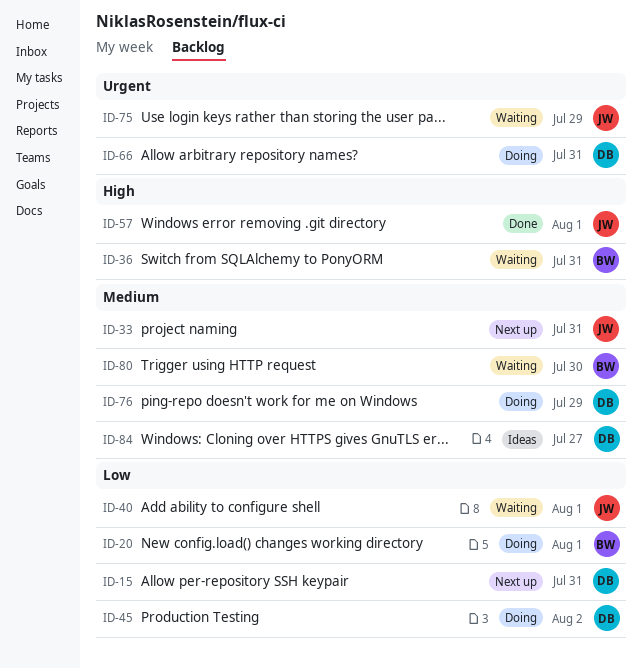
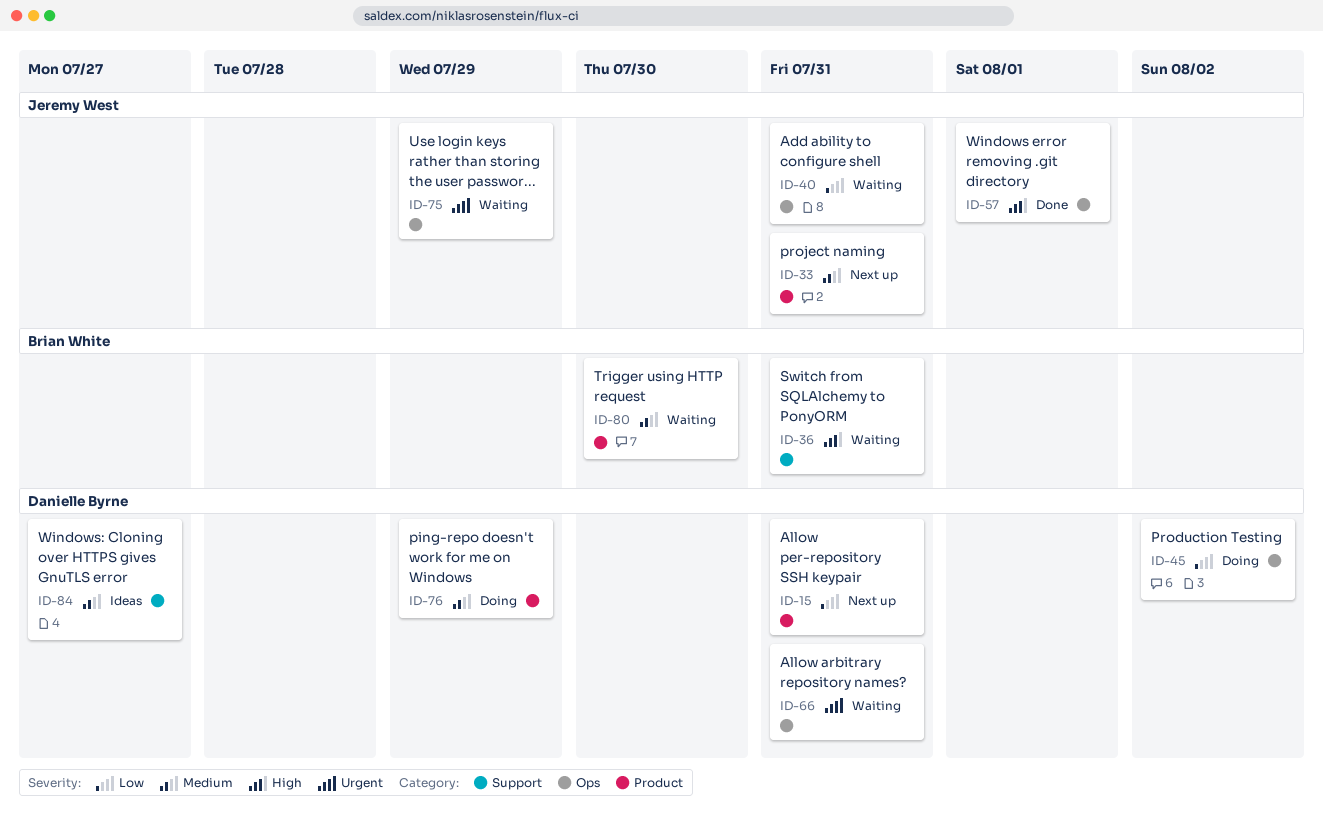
ID-20: present -> none
ID-40, due: Aug 1 -> Jul 31
ID-66, status: Doing -> Waiting

